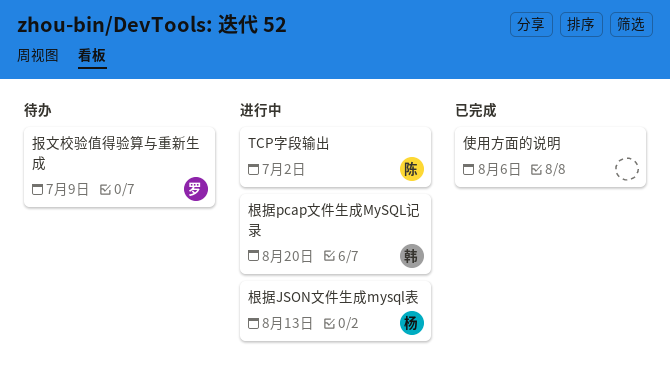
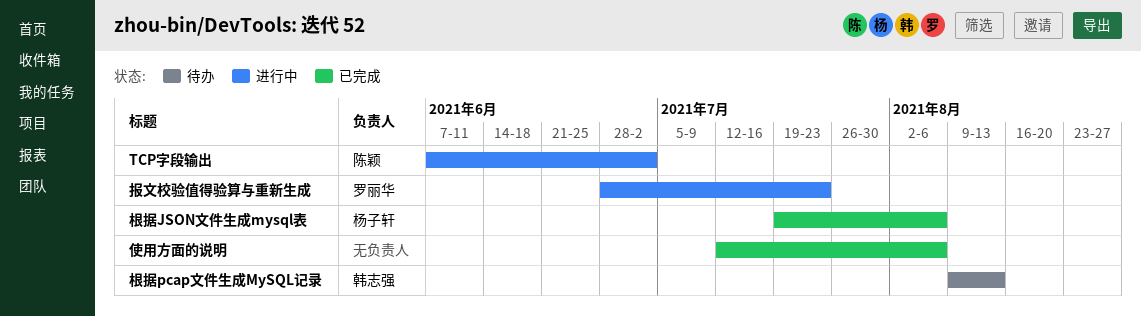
报文校验值得验算与重新生成, status: 待办 -> 进行中
报文校验值得验算与重新生成, due: Jul 9 -> Jul 23
根据JSON文件生成mysql表, status: 进行中 -> 已完成
根据JSON文件生成mysql表, due: Aug 13 -> Aug 6
根据pcap文件生成MySQL记录, status: 进行中 -> 待办
根据pcap文件生成MySQL记录, due: Aug 20 -> Aug 13

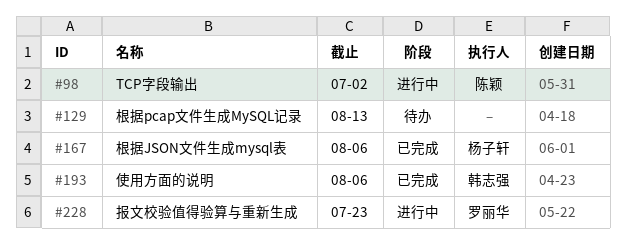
使用方面的说明, owner: none -> 韩志强
根据pcap文件生成MySQL记录, owner: 韩志强 -> none

